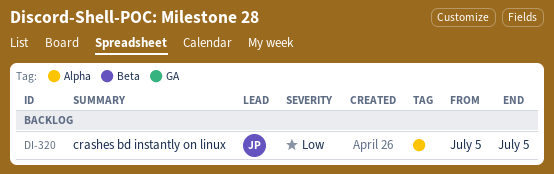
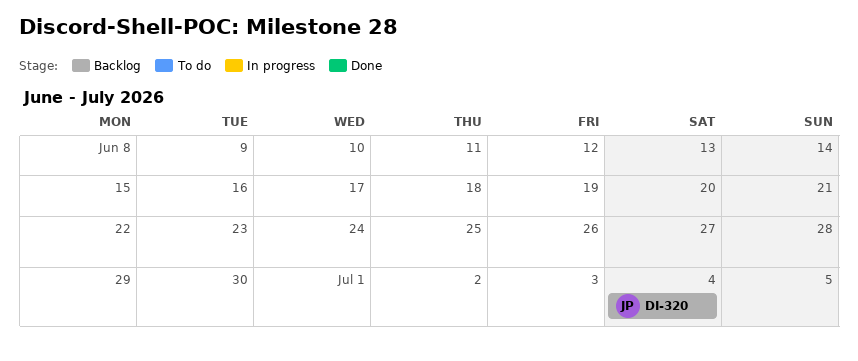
DI-320, start: Jul 5 -> Jul 4
DI-320, due: Jul 5 -> Jul 4

